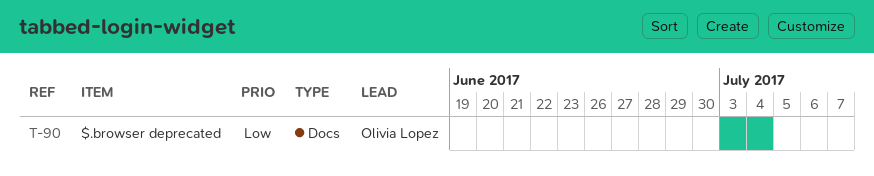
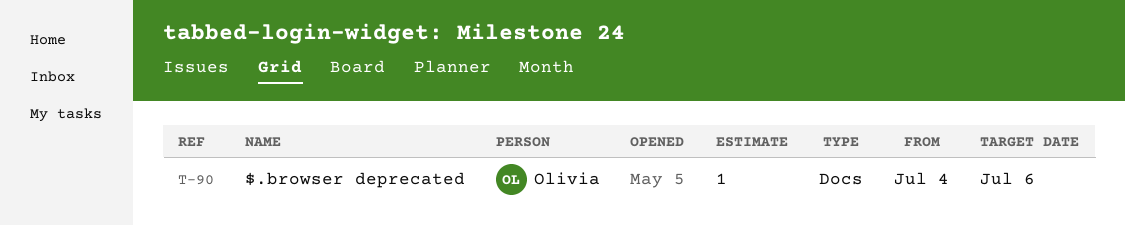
T-90, start: Jul 3 -> Jul 4
T-90, due: Jul 4 -> Jul 6

